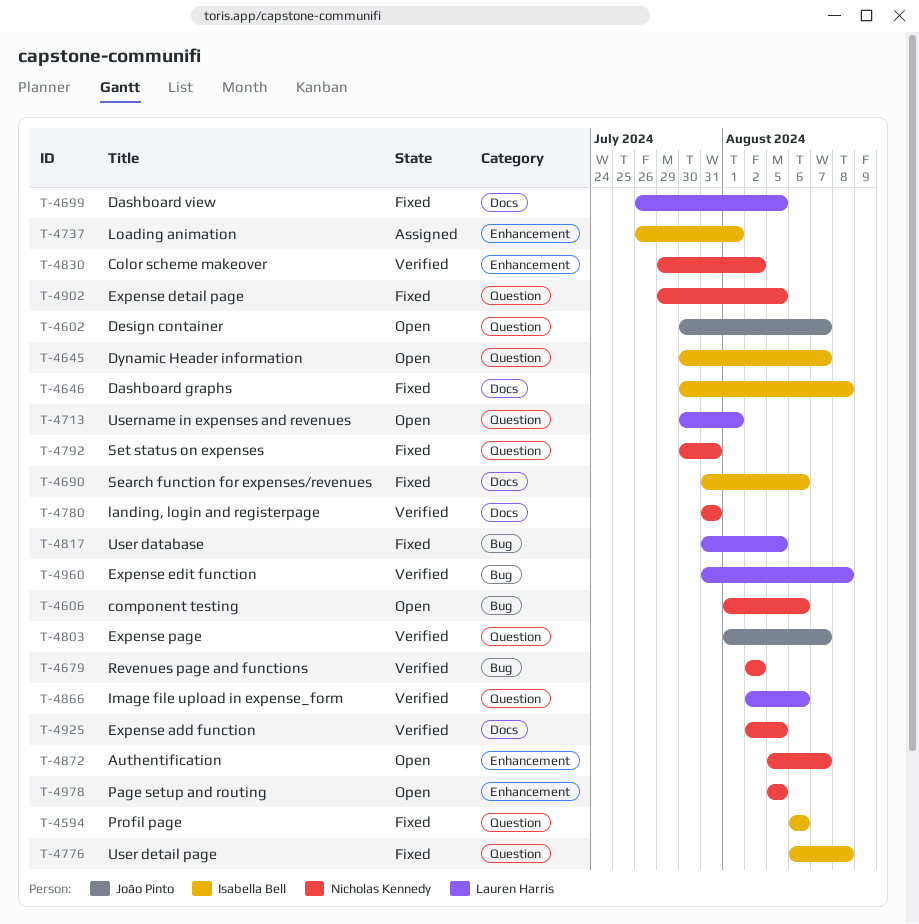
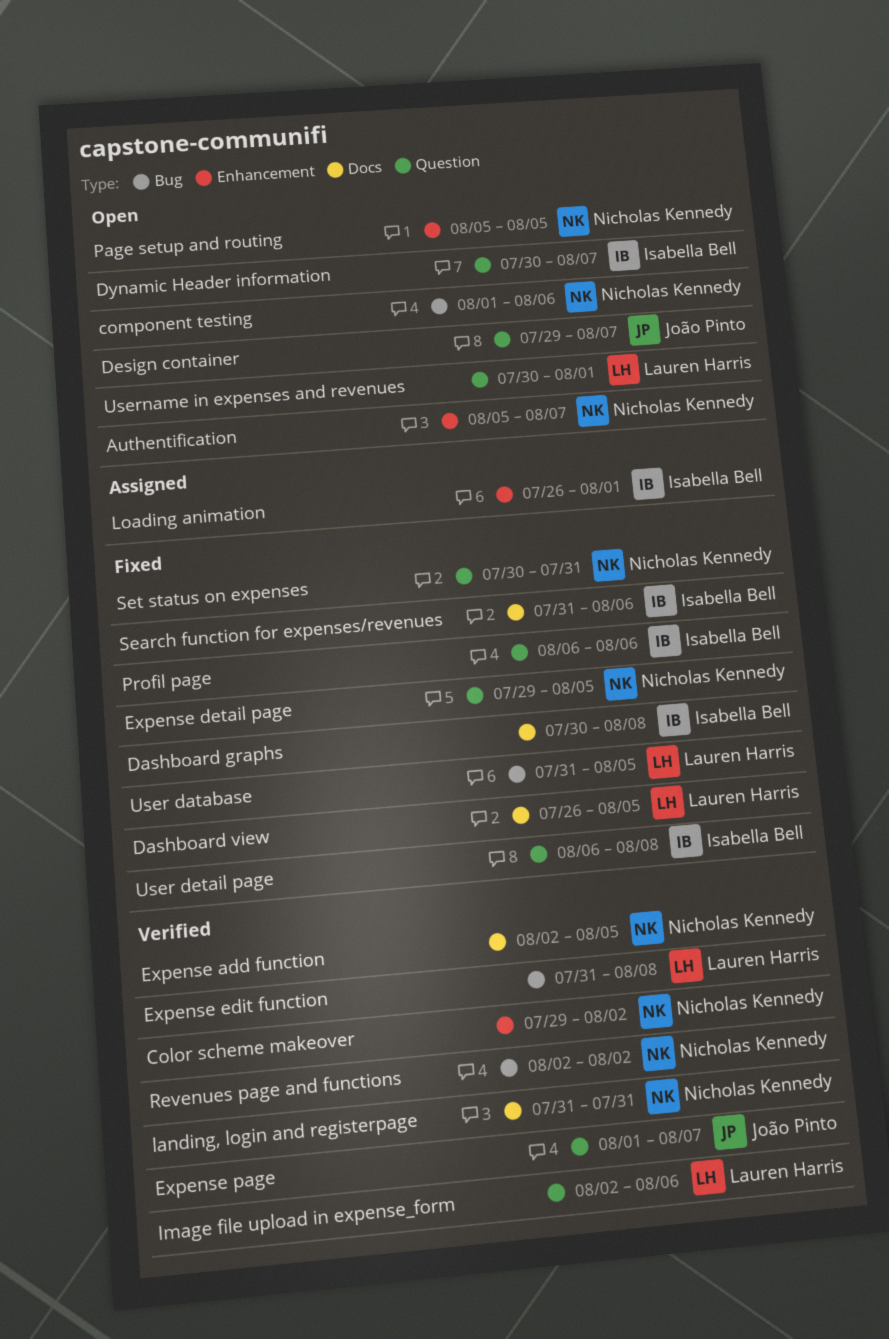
Design container, start: Jul 30 -> Jul 29

